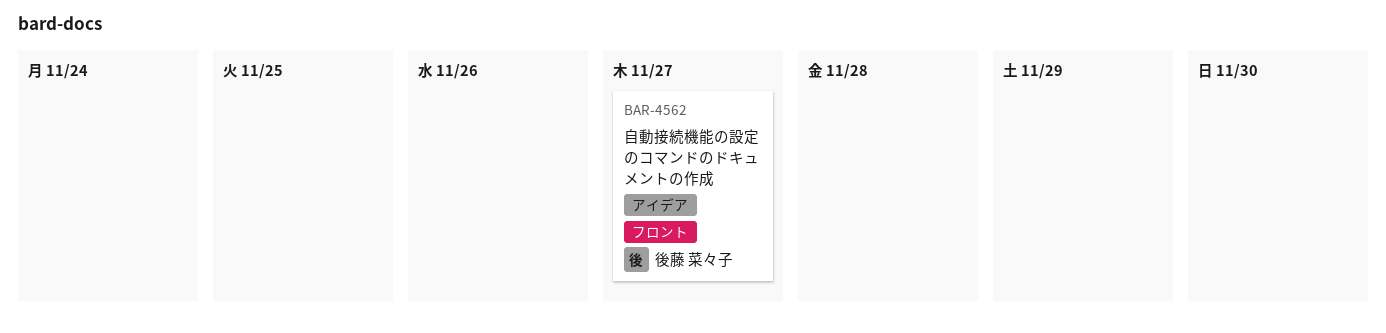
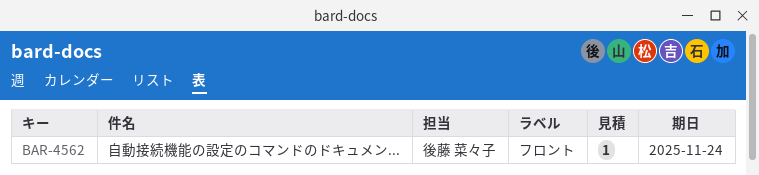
BAR-4562, due: Nov 27 -> Nov 24

